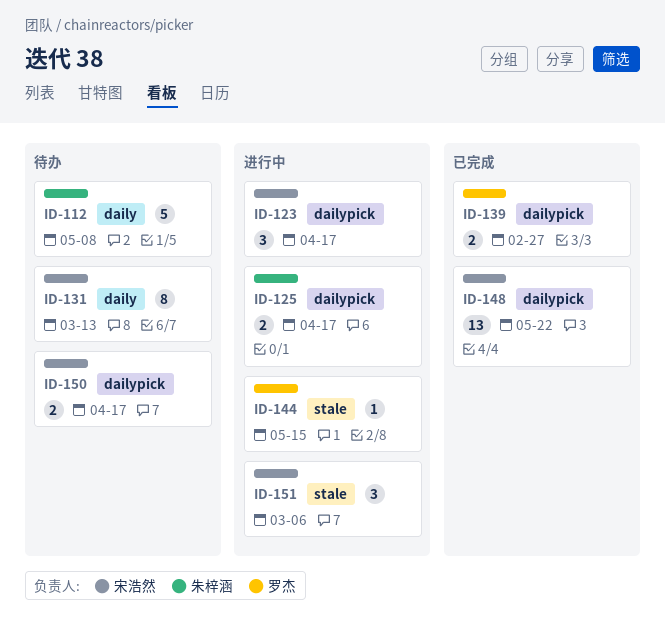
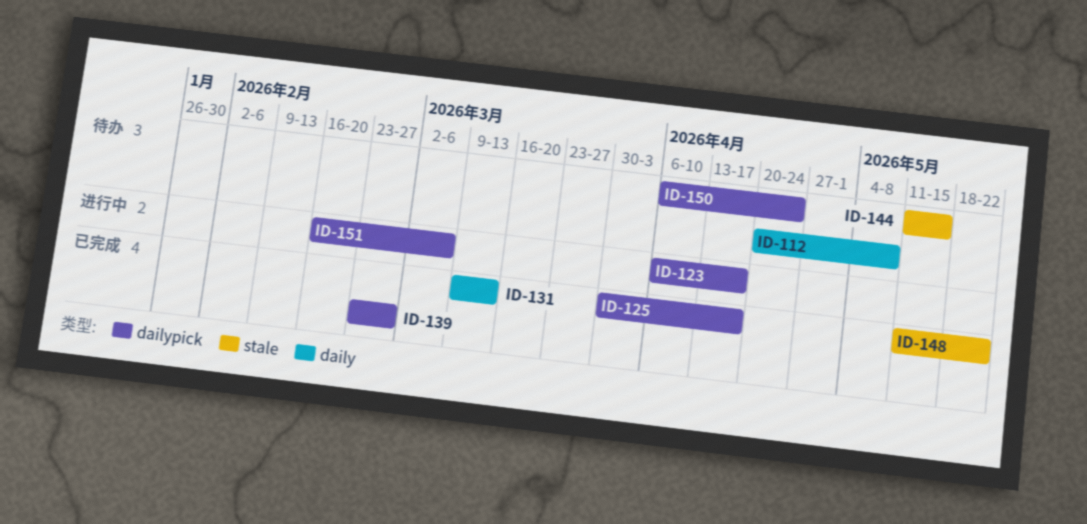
ID-125, status: 进行中 -> 已完成
ID-131, status: 待办 -> 已完成
ID-144, status: 进行中 -> 待办
ID-148, label: dailypick -> stale
ID-150, due: Apr 17 -> Apr 24
ID-151, label: stale -> dailypick

